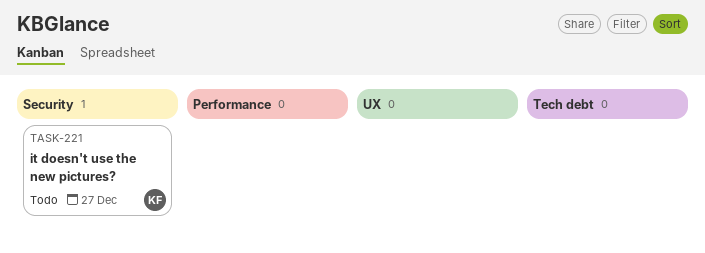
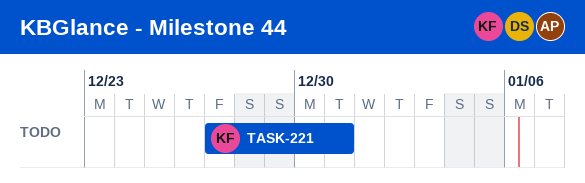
TASK-221, due: Dec 27 -> Dec 31

